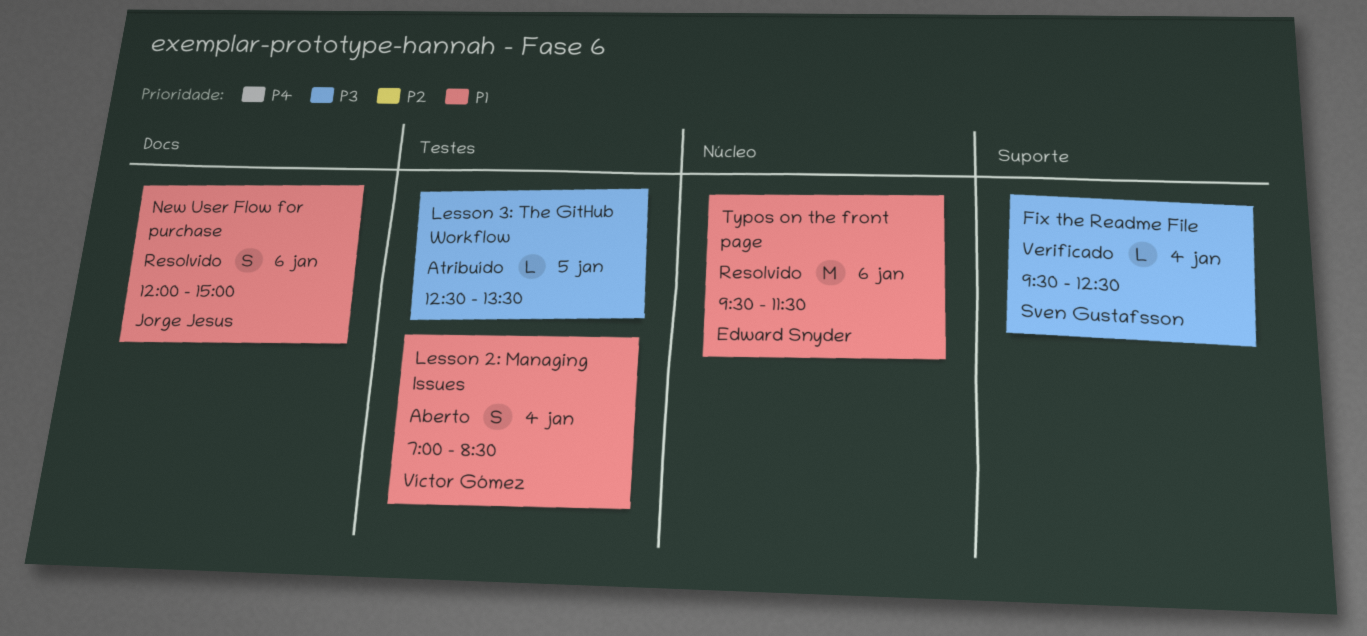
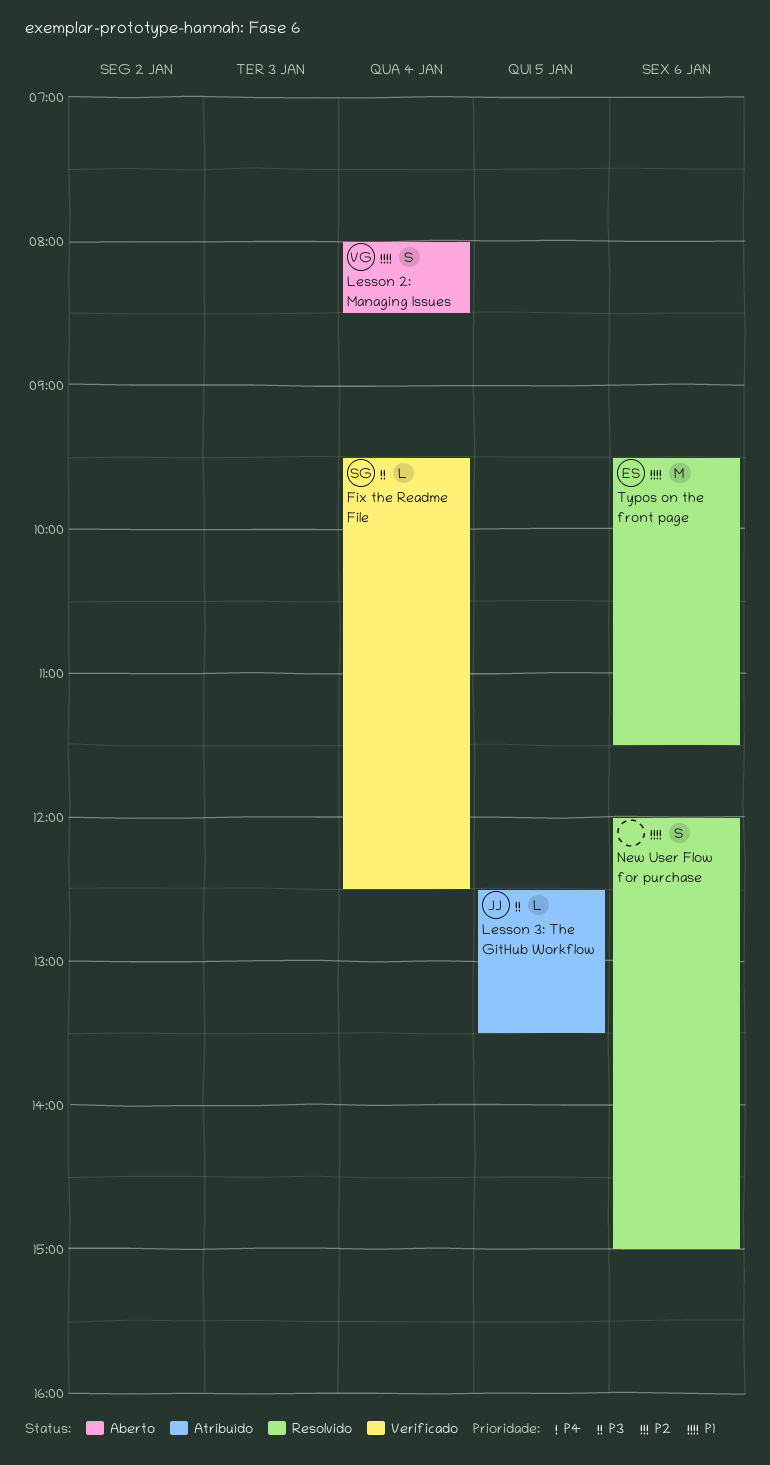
Lesson 2: Managing Issues, begins: 07:00 -> 08:00
Lesson 3: The GitHub Workflow, owner: none -> Jorge Jesus
New User Flow for purchase, owner: Jorge Jesus -> none

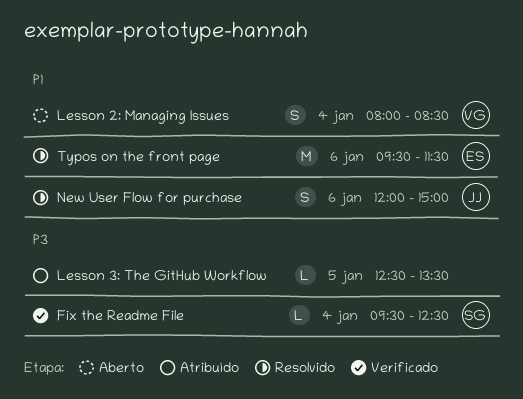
Lesson 3: The GitHub Workflow, owner: JJ -> none
New User Flow for purchase, owner: none -> JJ

